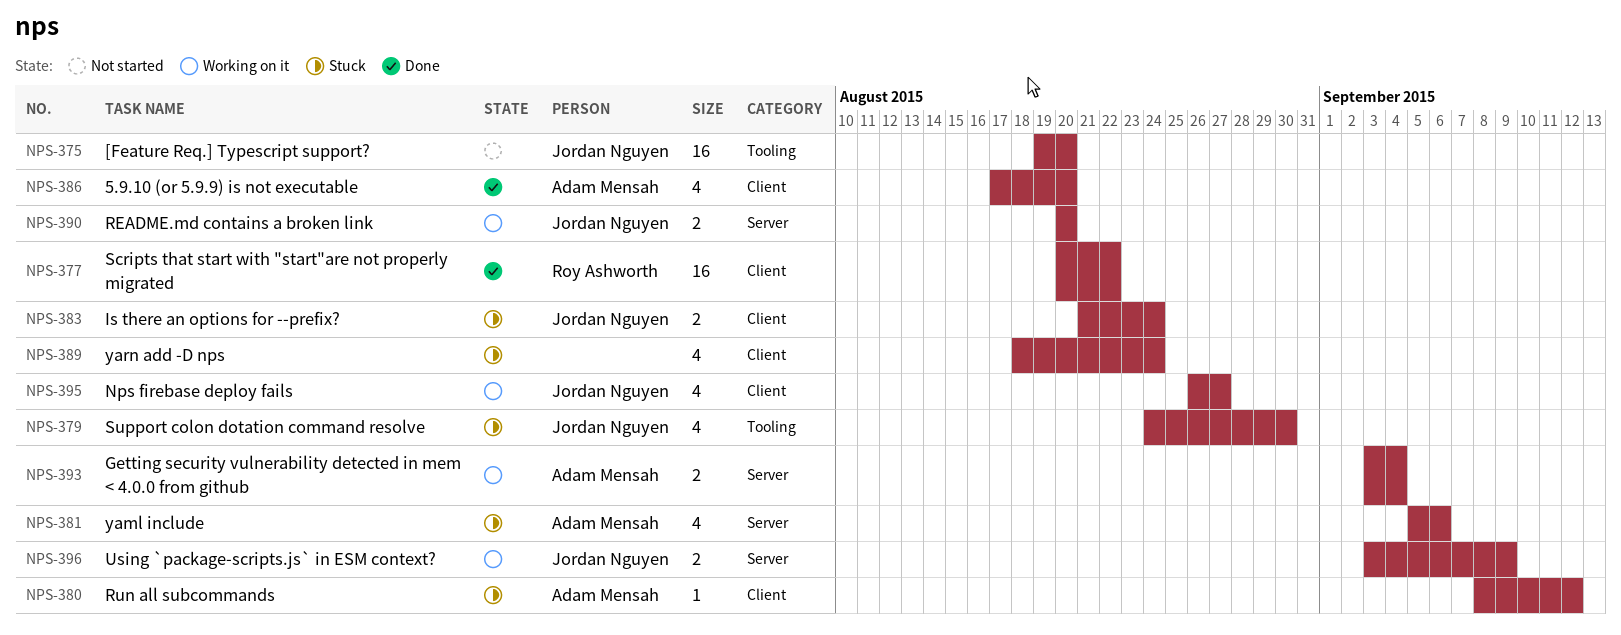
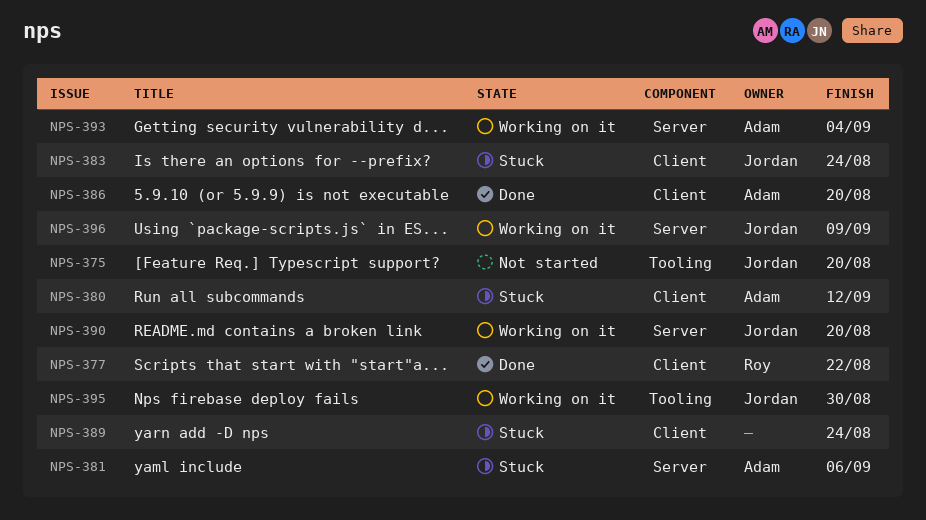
NPS-379: present -> none
NPS-395, label: Client -> Tooling
NPS-395, due: Aug 27 -> Aug 30

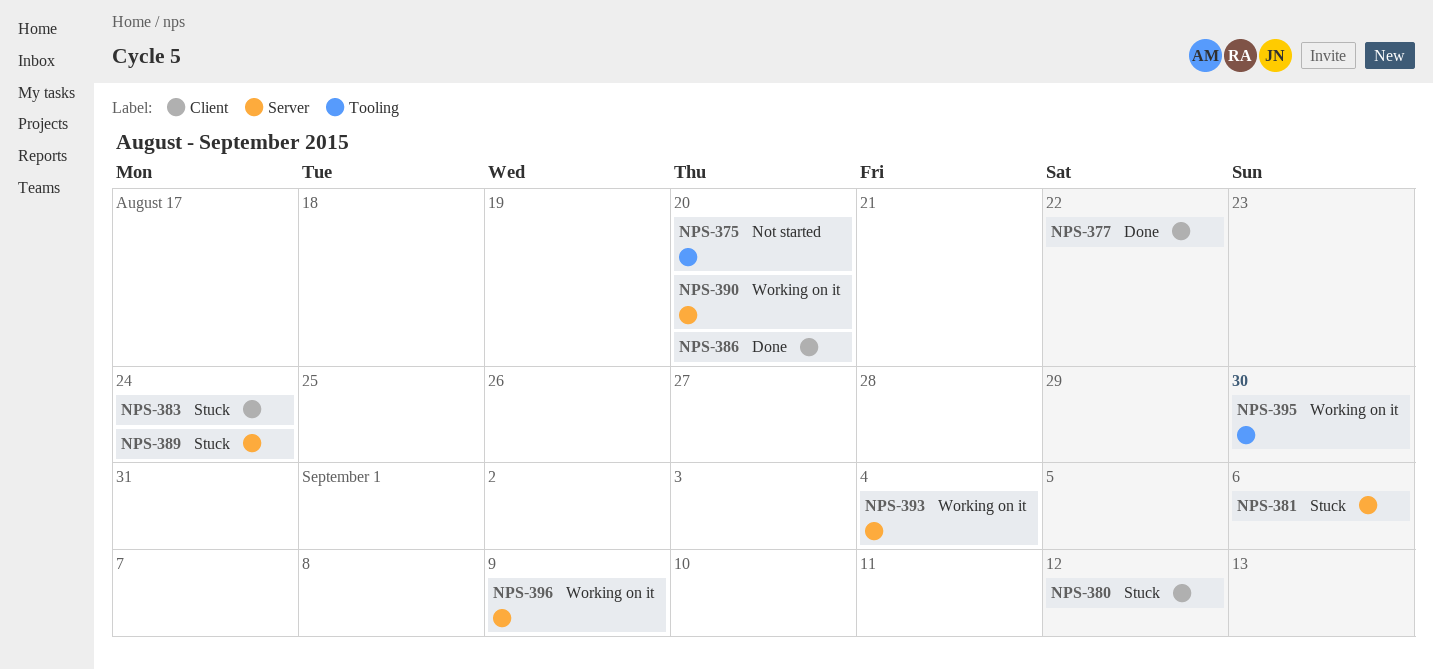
NPS-389, label: Client -> Server

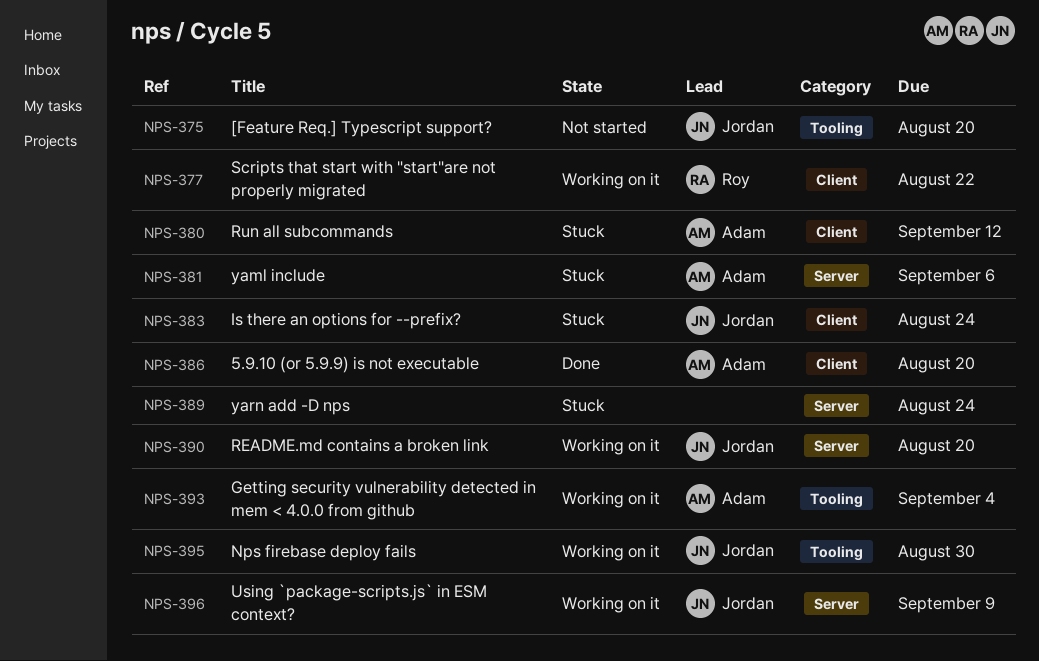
NPS-377, status: Done -> Working on it
NPS-393, label: Server -> Tooling

